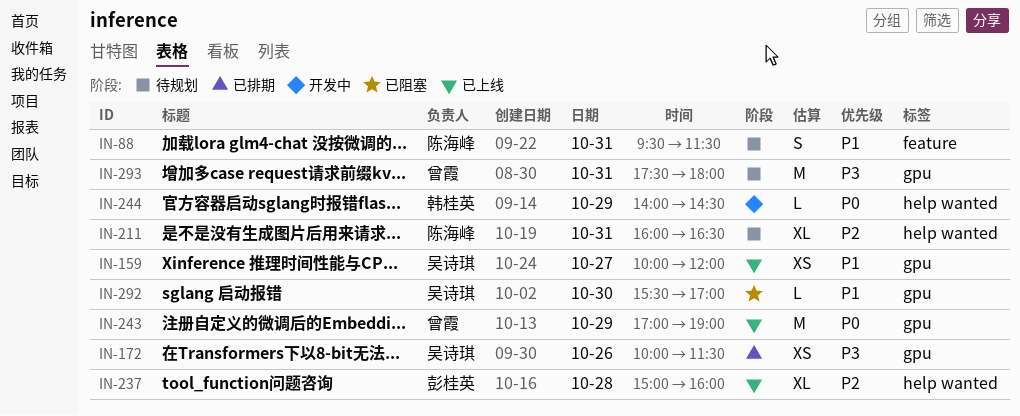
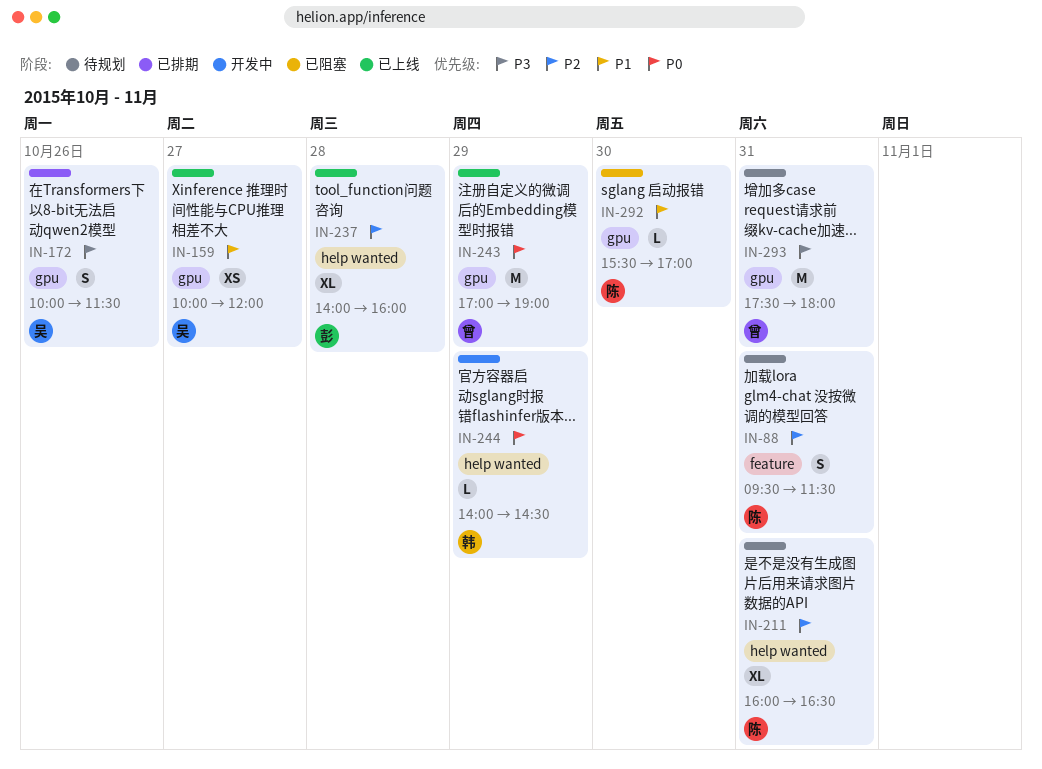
IN-88, priority: P1 -> P2
IN-172, estimate: XS -> S
IN-237, begins: 15:00 -> 14:00
IN-292, owner: 吴诗琪 -> 陈海峰

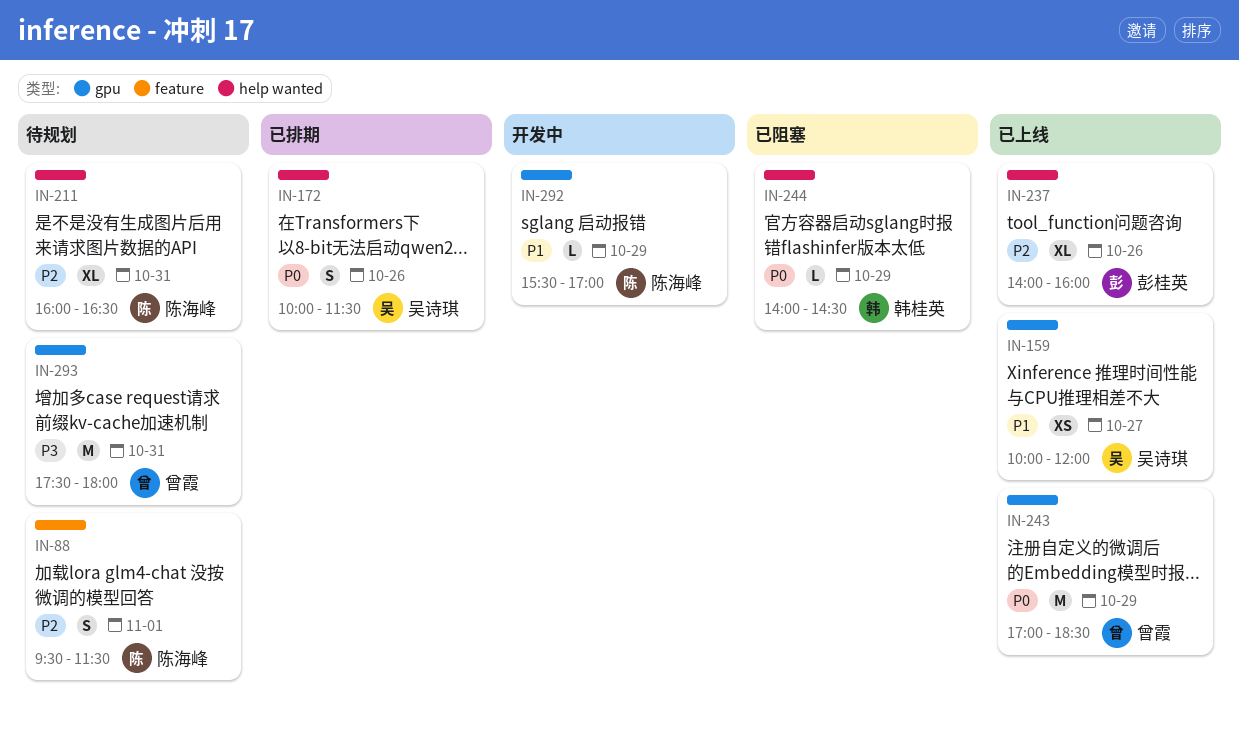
IN-88, day: Oct 31 -> Nov 1
IN-172, priority: P3 -> P0
IN-172, label: gpu -> help wanted
IN-237, day: Oct 28 -> Oct 26
IN-243, ends: 19:00 -> 18:30
IN-244, status: 开发中 -> 已阻塞
IN-292, status: 已阻塞 -> 开发中
IN-292, day: Oct 30 -> Oct 29

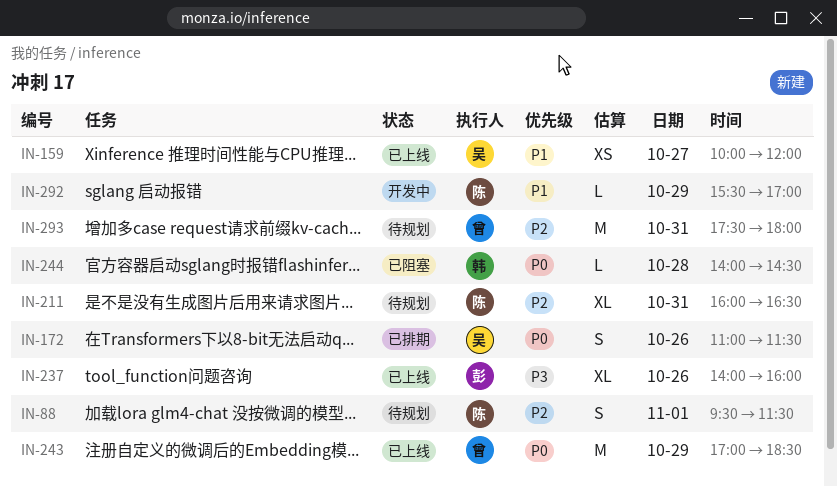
IN-172, begins: 10:00 -> 11:00
IN-237, priority: P2 -> P3
IN-244, day: Oct 29 -> Oct 28
IN-293, priority: P3 -> P2

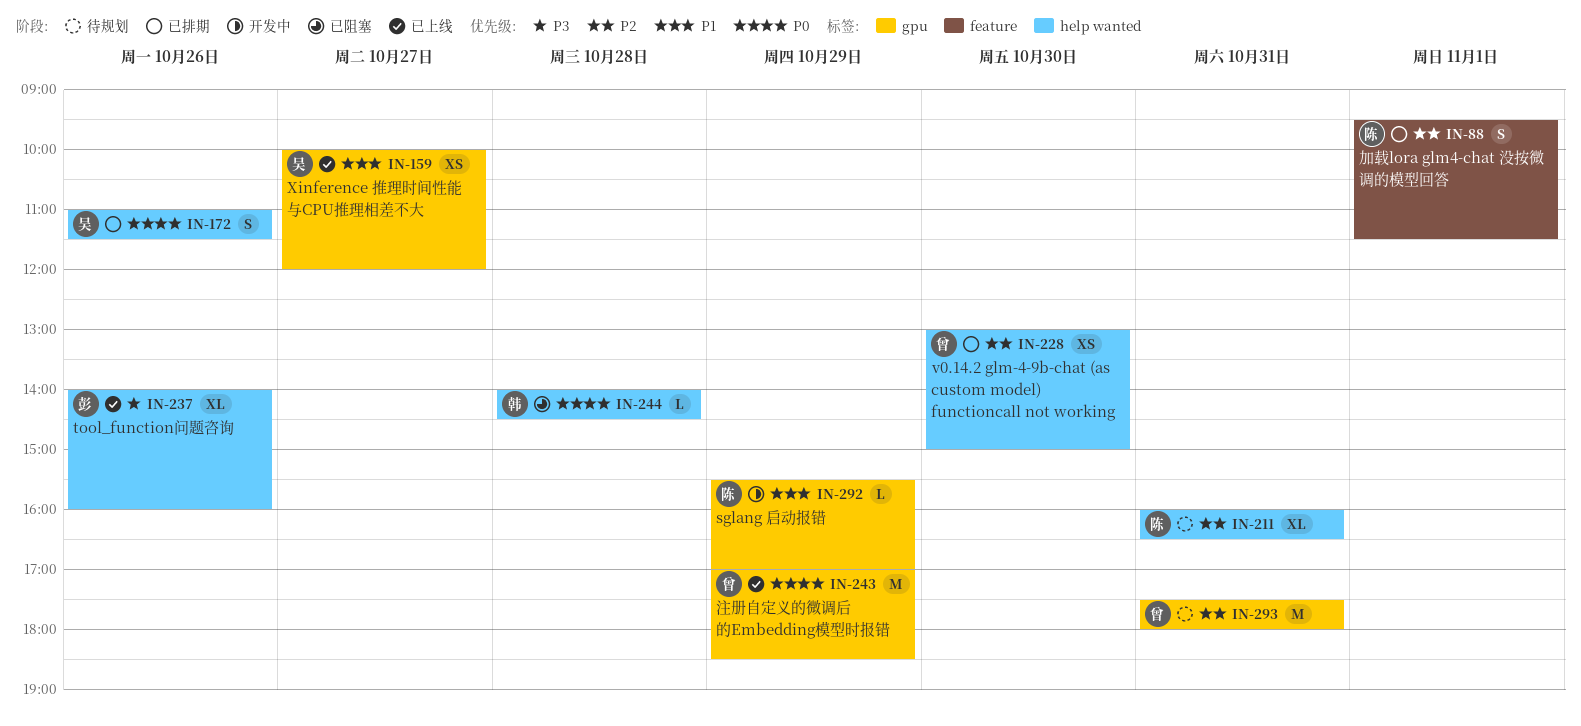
IN-88, status: 待规划 -> 已排期
IN-228: none -> present

